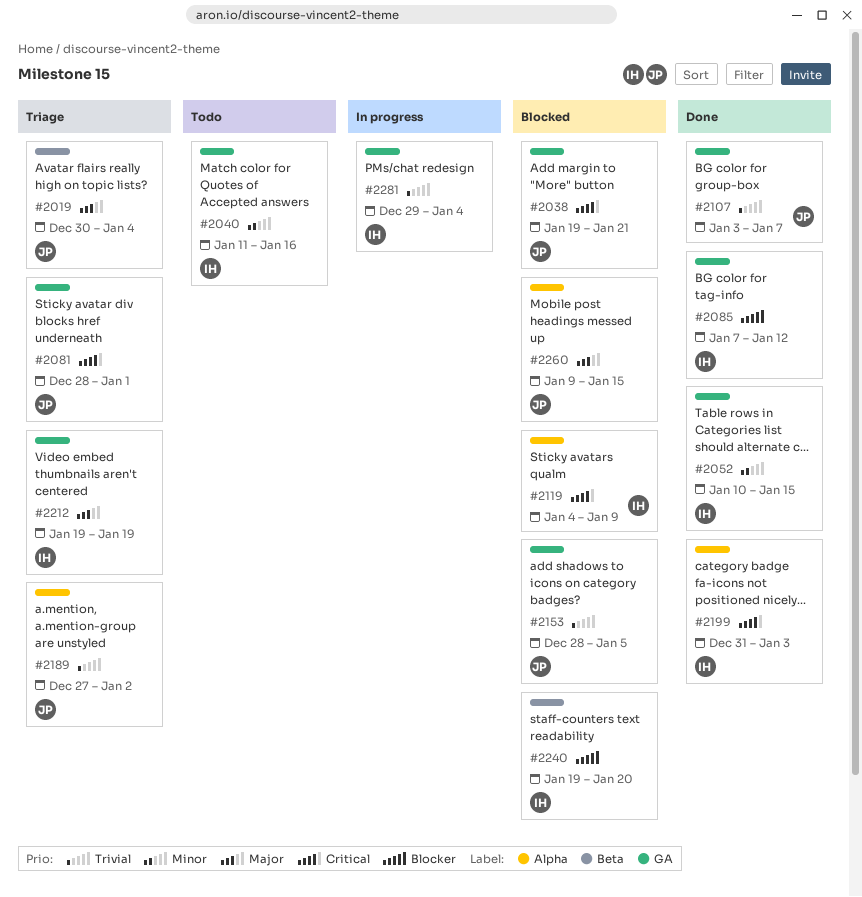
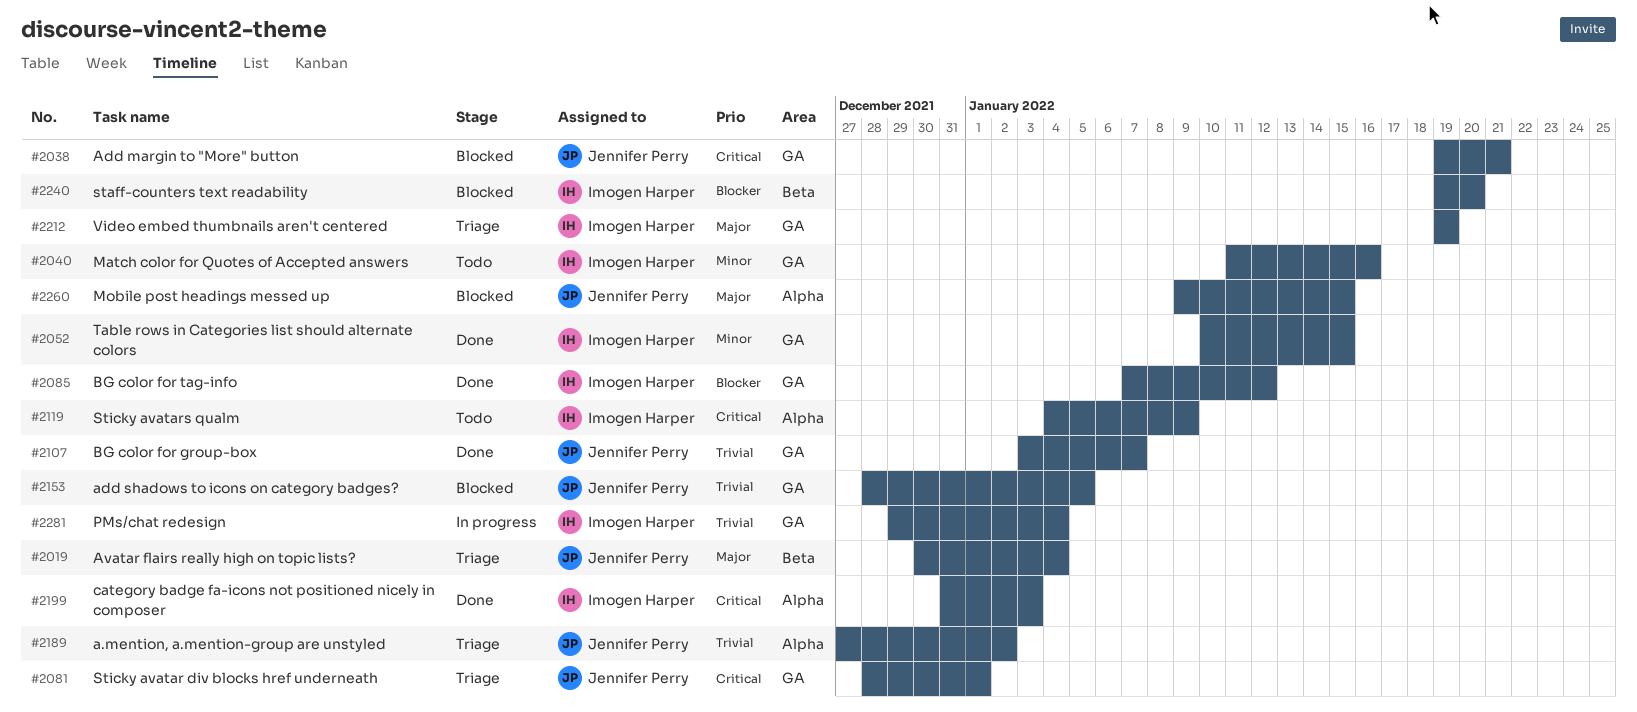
#2119, status: Blocked -> Todo

